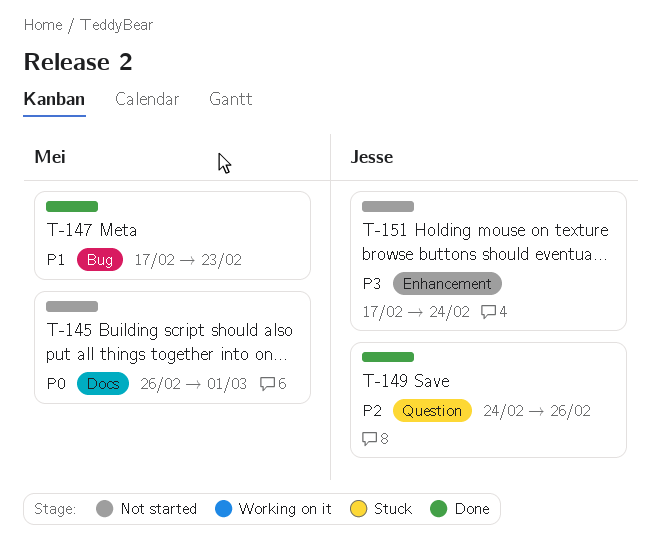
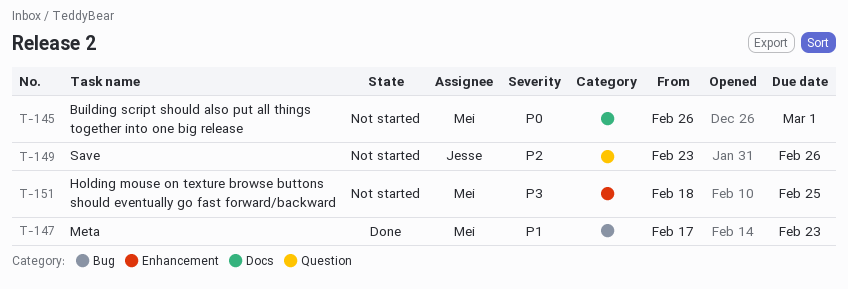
T-149, status: Done -> Not started
T-149, start: Feb 24 -> Feb 23
T-151, owner: Jesse -> Mei
T-151, start: Feb 17 -> Feb 18
T-151, due: Feb 24 -> Feb 25

